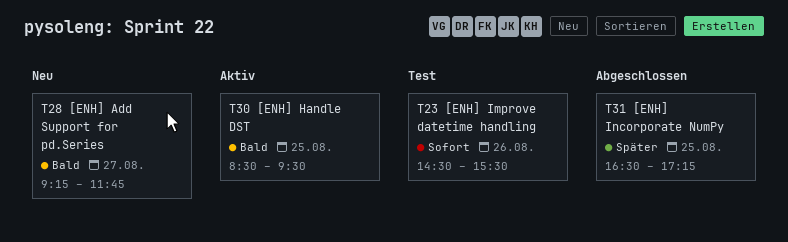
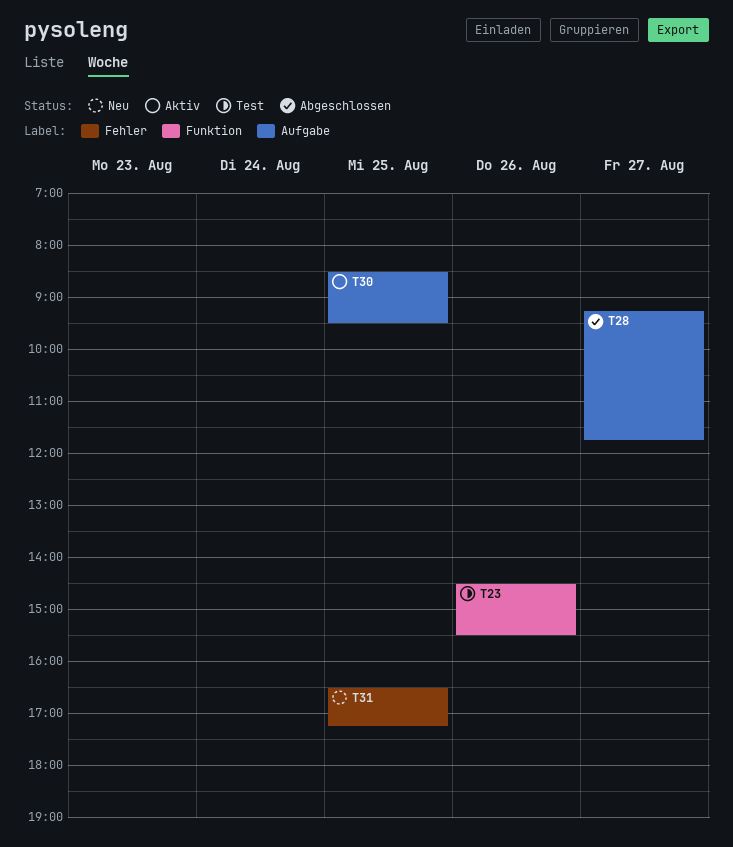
T28, status: Neu -> Abgeschlossen
T31, status: Abgeschlossen -> Neu

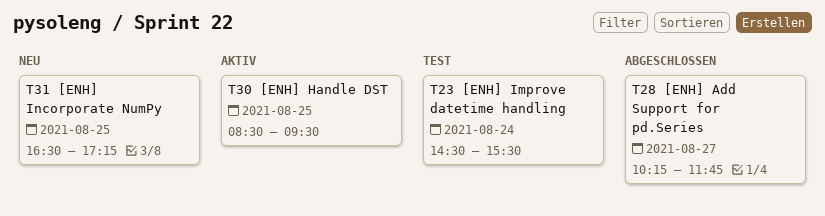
T23, day: Aug 26 -> Aug 24
T28, begins: 09:15 -> 10:15

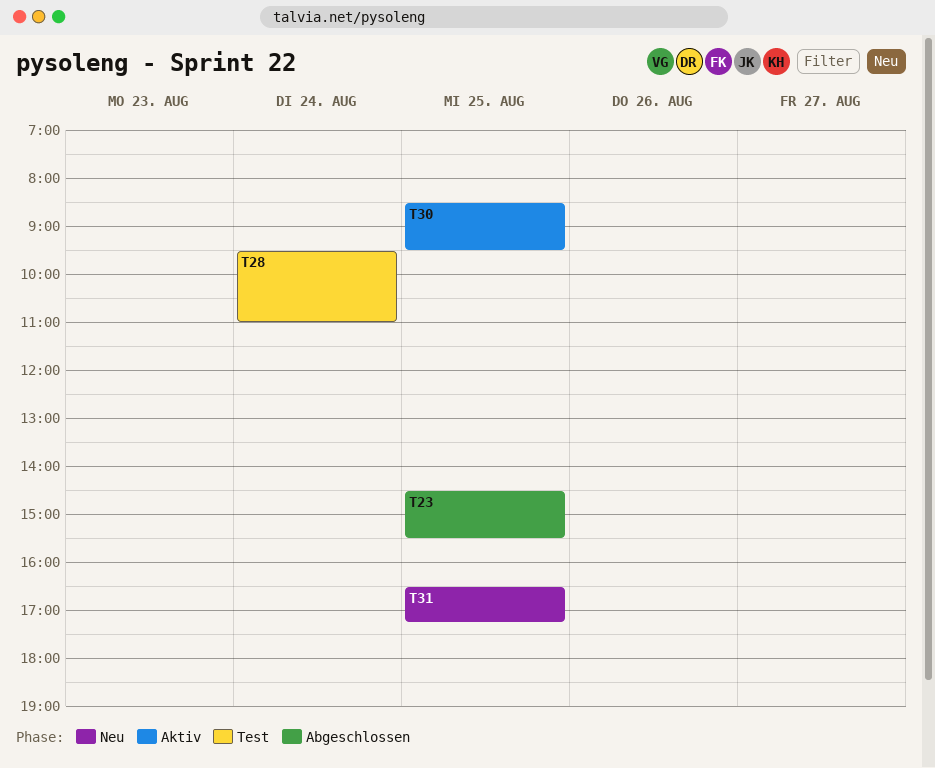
T23, status: Test -> Abgeschlossen
T23, day: Aug 24 -> Aug 25
T28, status: Abgeschlossen -> Test
T28, day: Aug 27 -> Aug 24
T28, begins: 10:15 -> 09:30
T28, ends: 11:45 -> 11:00

